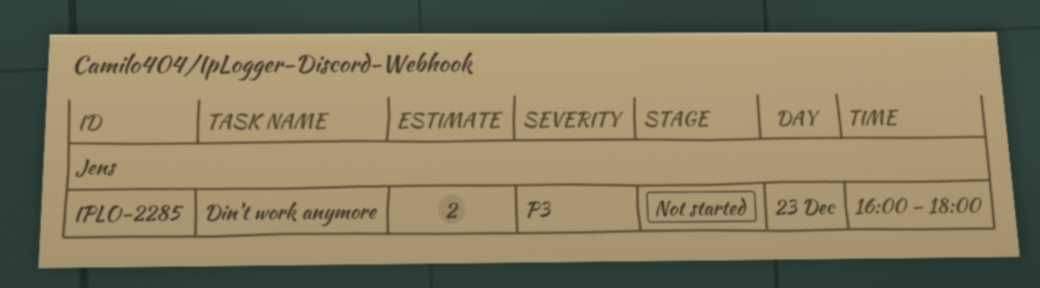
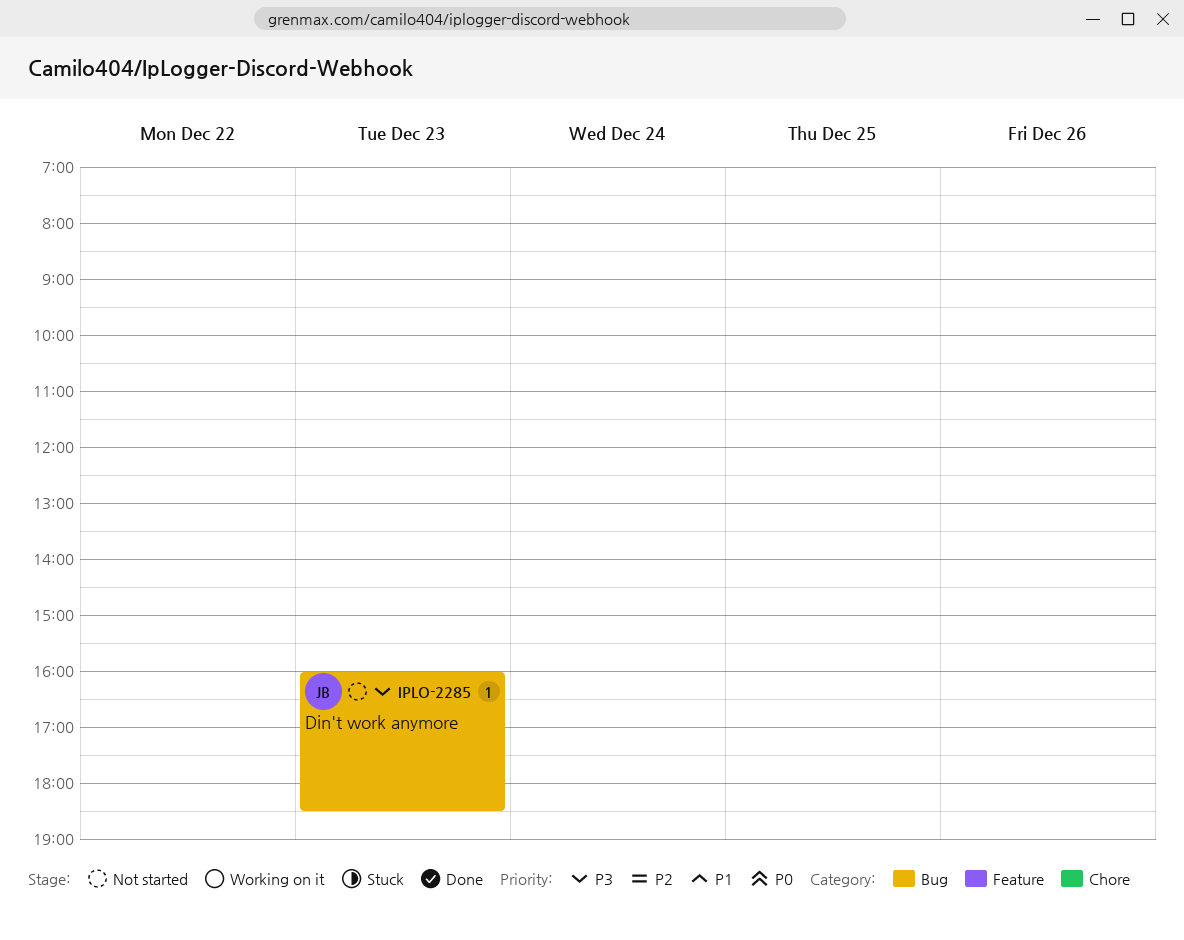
IPLO-2285, estimate: 2 -> 1
IPLO-2285, ends: 18:00 -> 18:30

